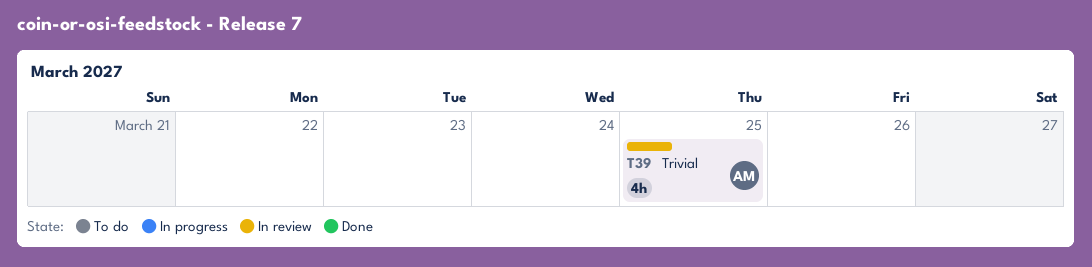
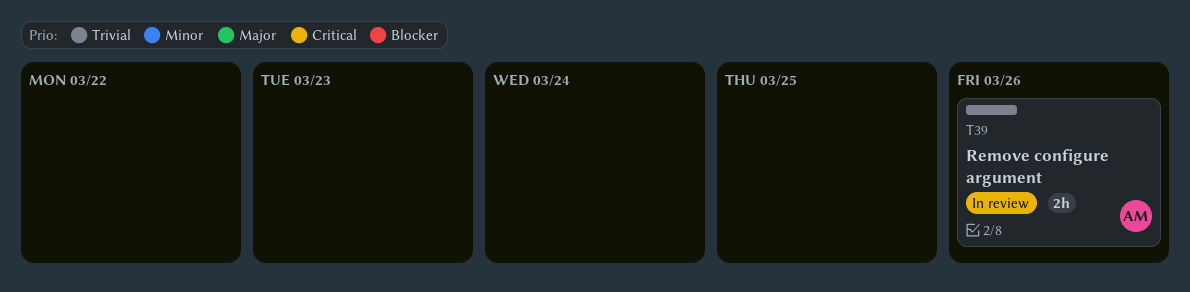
T39, estimate: 4h -> 2h
T39, due: Mar 25 -> Mar 26

